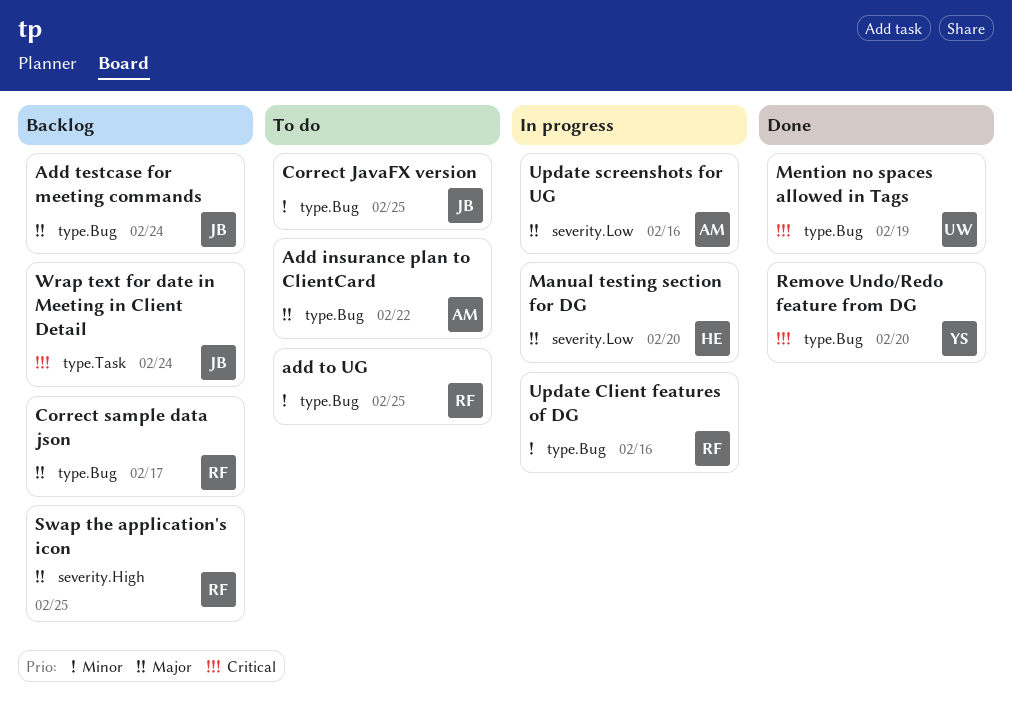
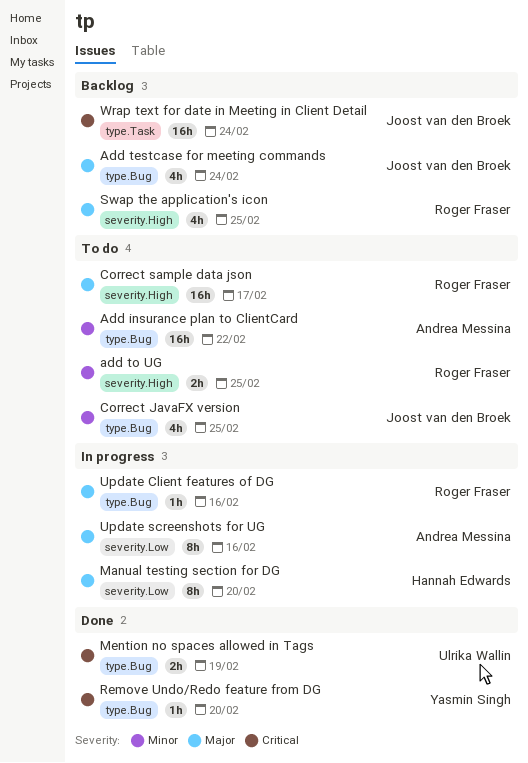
Add insurance plan to ClientCard, priority: Major -> Minor
add to UG, label: type.Bug -> severity.High
Correct sample data json, status: Backlog -> To do
Correct sample data json, label: type.Bug -> severity.High
Update Client features of DG, priority: Minor -> Major

